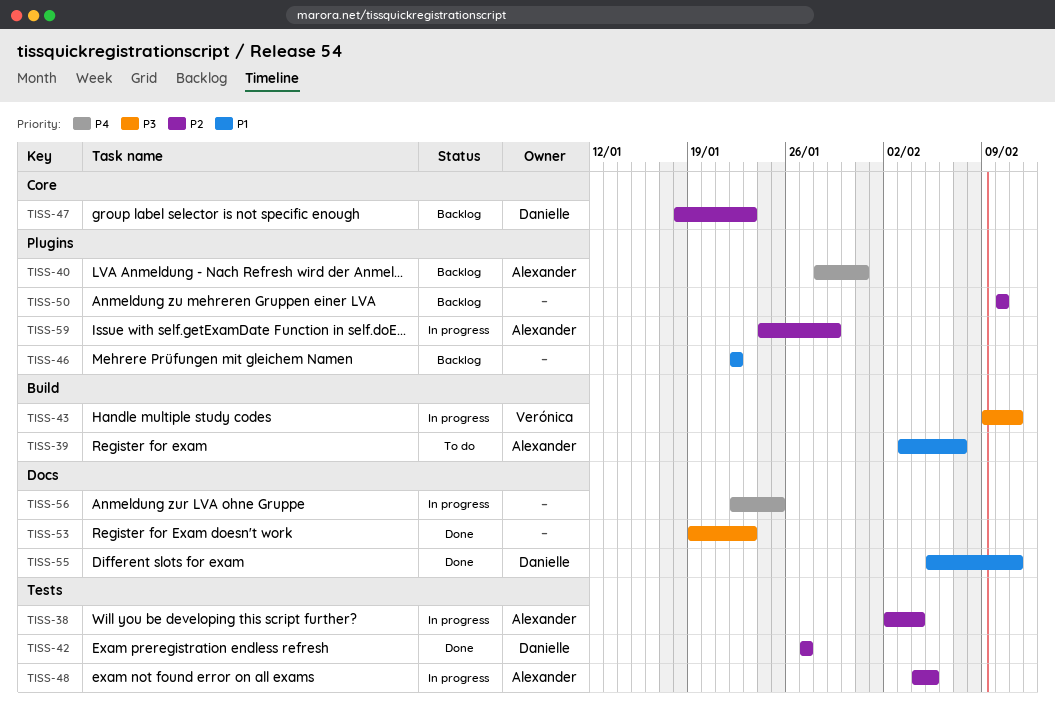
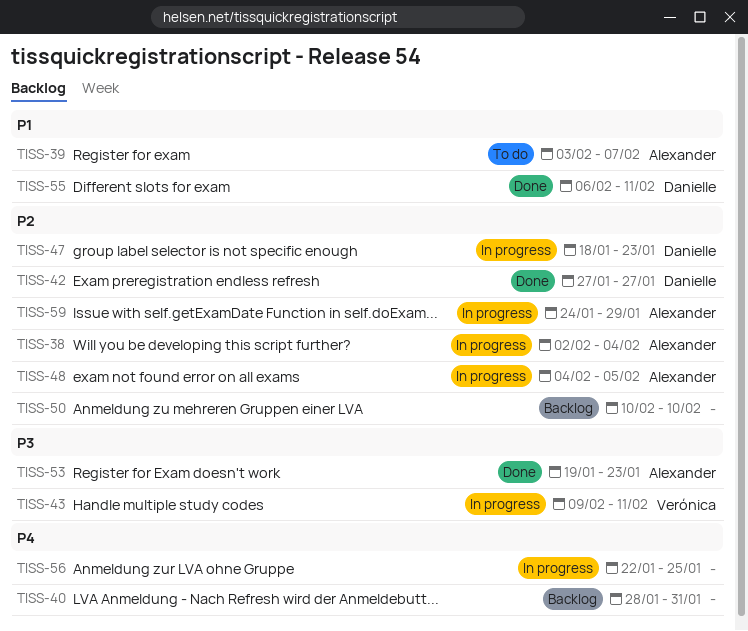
TISS-40, owner: Alexander -> none
TISS-46: present -> none
TISS-47, status: Backlog -> In progress
TISS-53, owner: none -> Alexander
TISS-55, start: Feb 5 -> Feb 6

